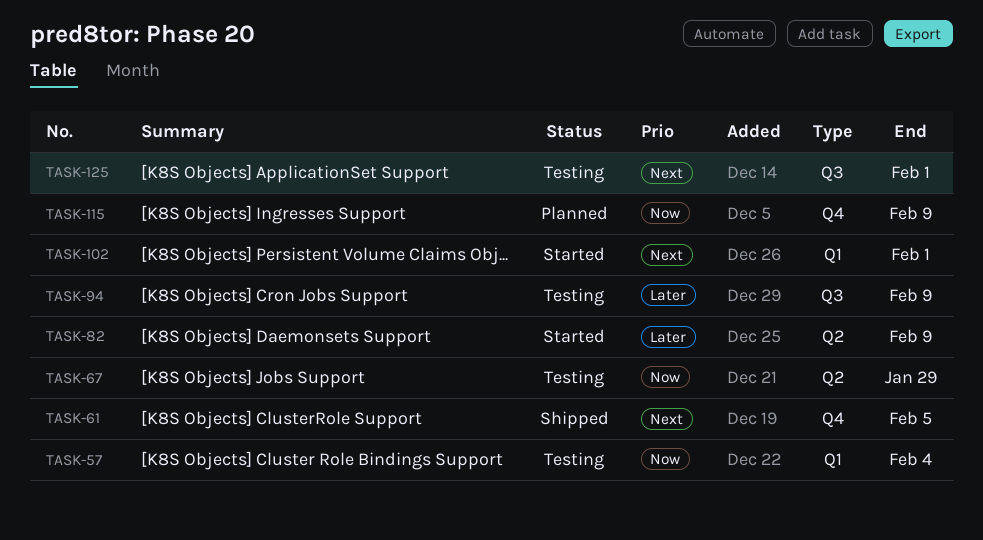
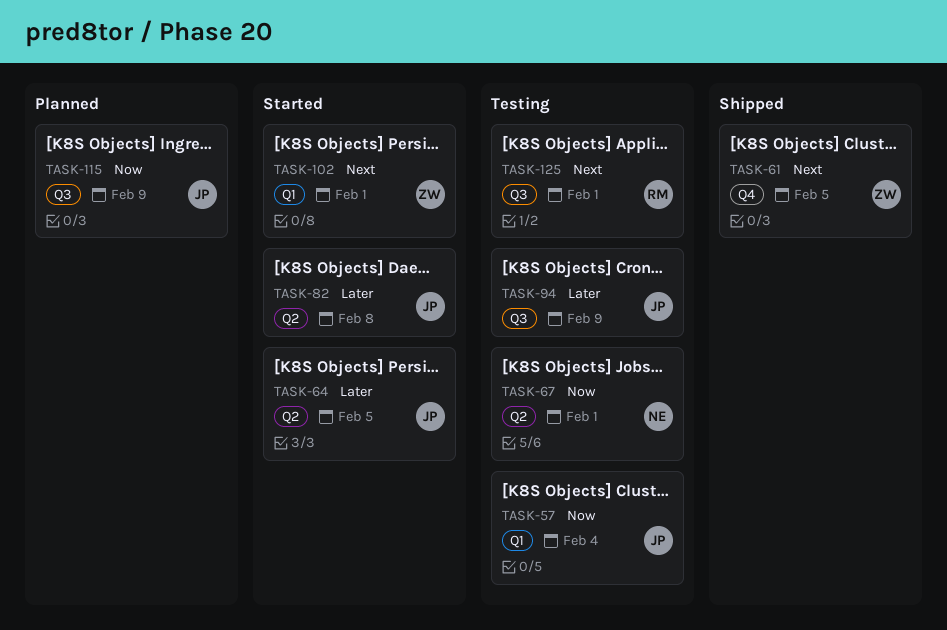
TASK-64: none -> present
TASK-67, due: Jan 29 -> Feb 1
TASK-82, due: Feb 9 -> Feb 8
TASK-115, label: Q4 -> Q3

